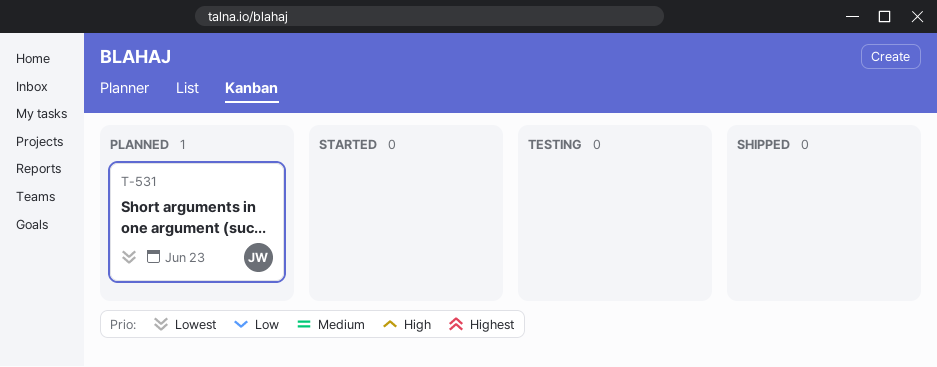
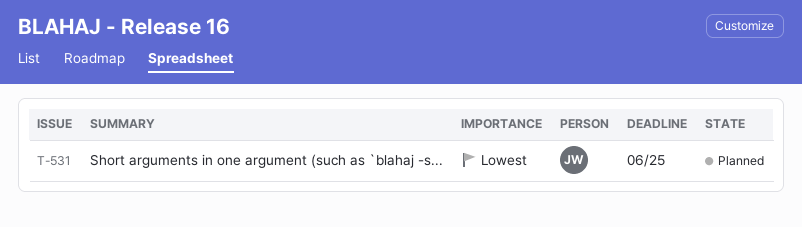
T-531, due: Jun 23 -> Jun 25

